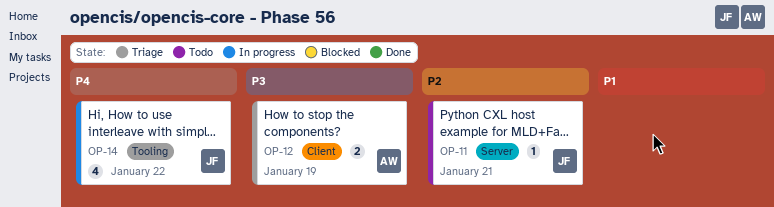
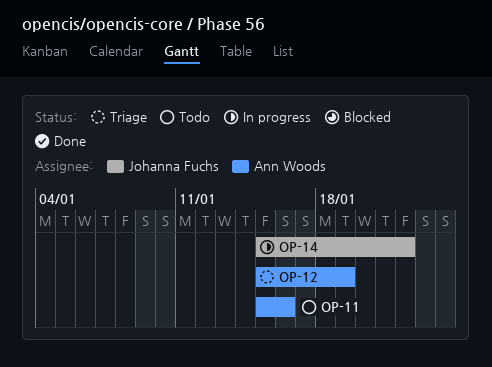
OP-11, owner: Johanna Fuchs -> Ann Woods
OP-11, due: Jan 21 -> Jan 16

